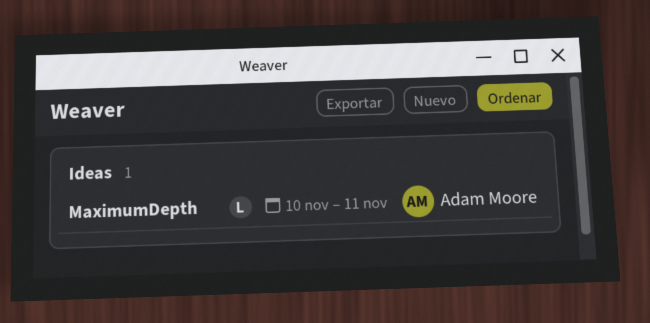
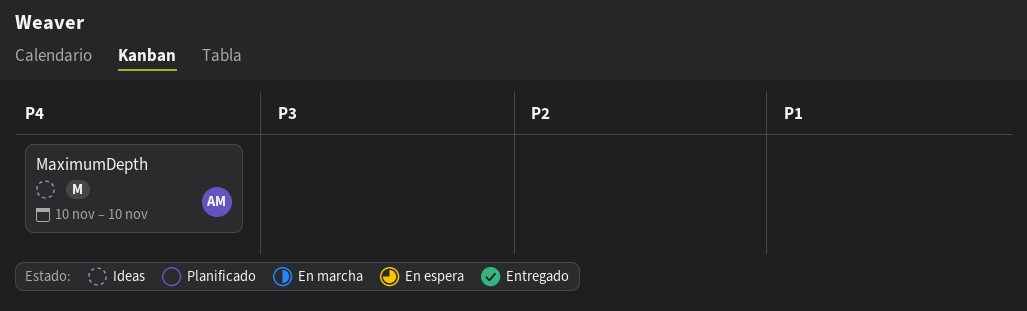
MaximumDepth, estimate: L -> M
MaximumDepth, due: Nov 11 -> Nov 10

